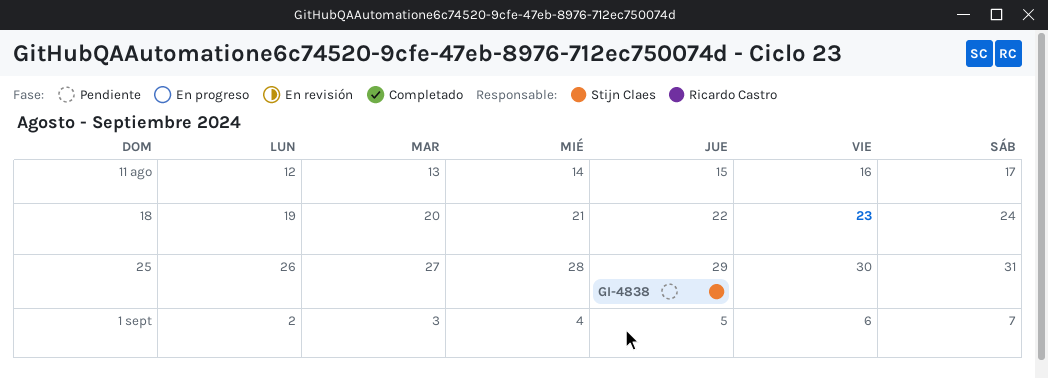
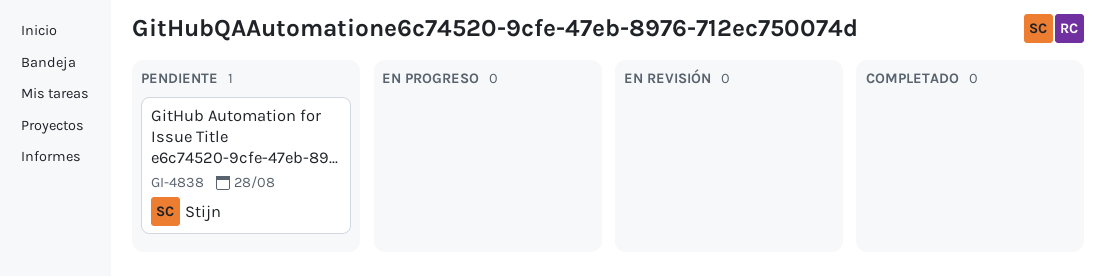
GI-4838, due: Aug 29 -> Aug 28

